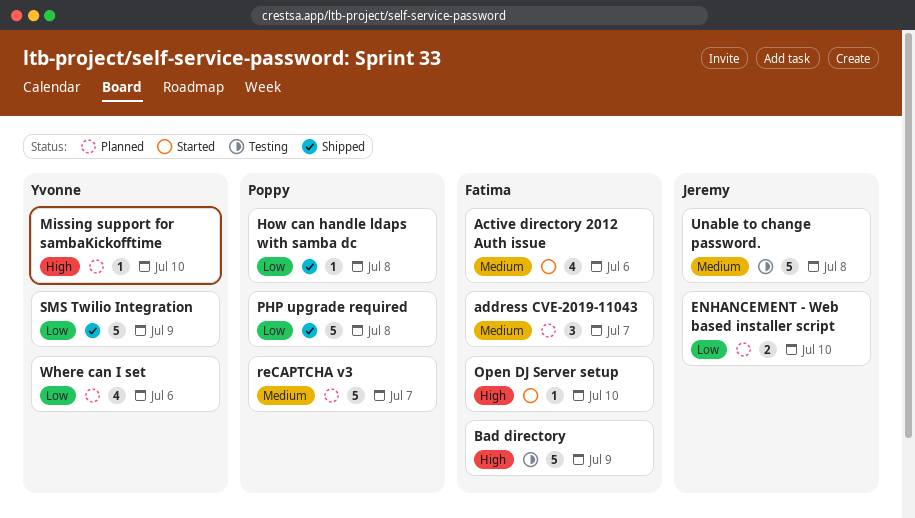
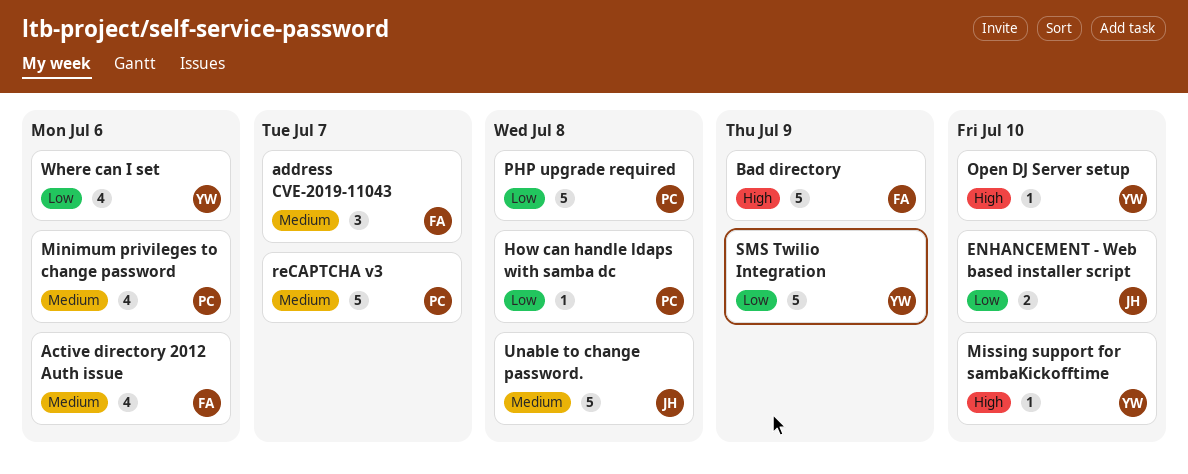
Minimum privileges to change password: none -> present
Open DJ Server setup, owner: Fatima -> Yvonne

